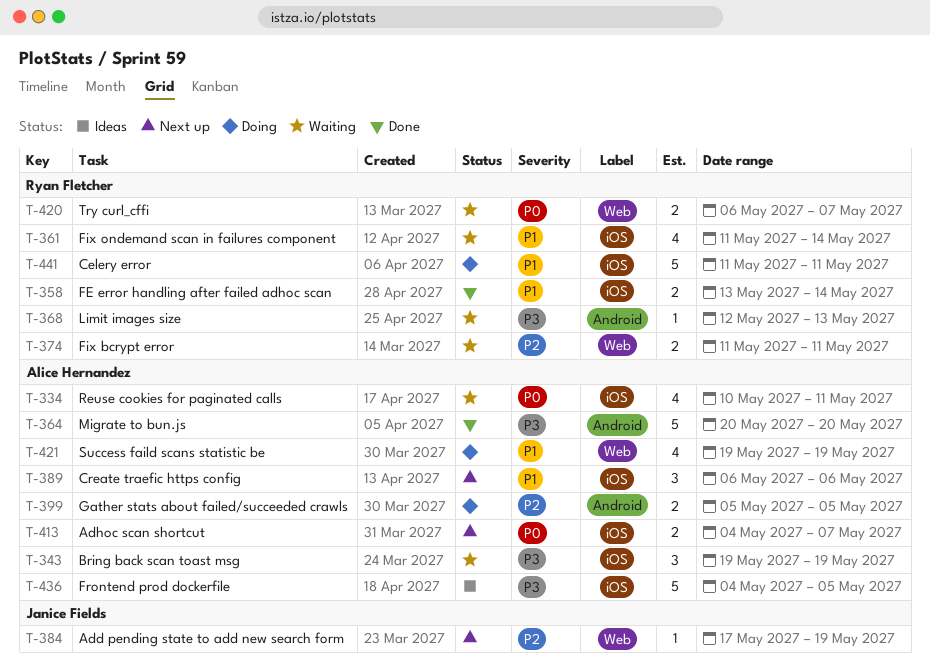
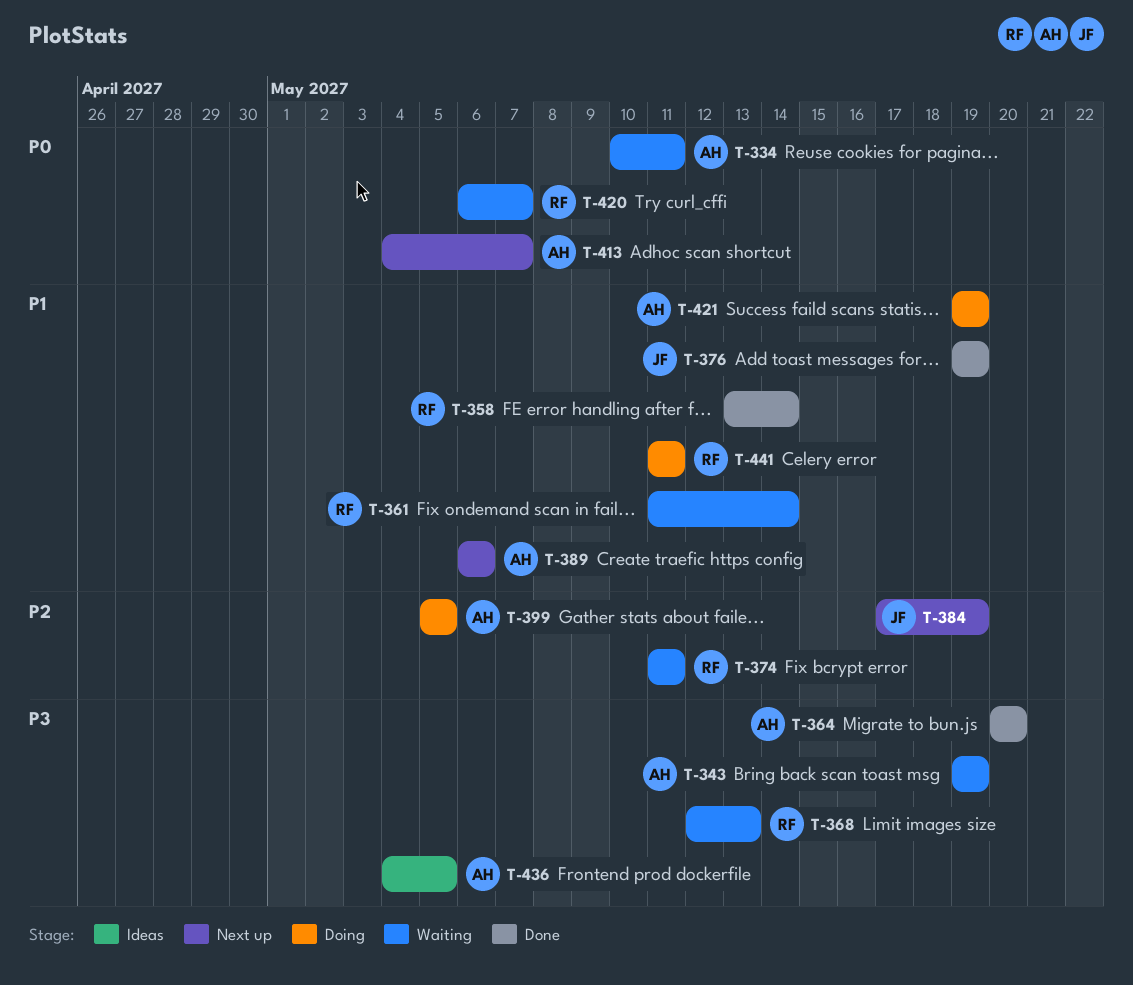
T-376: none -> present

